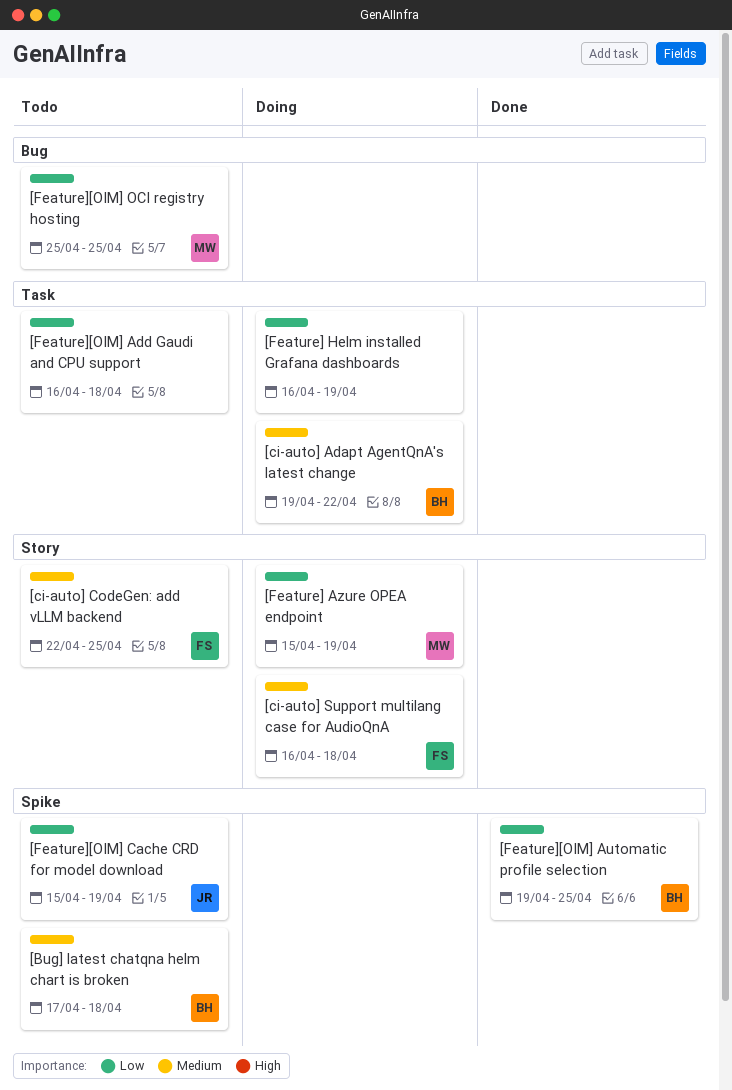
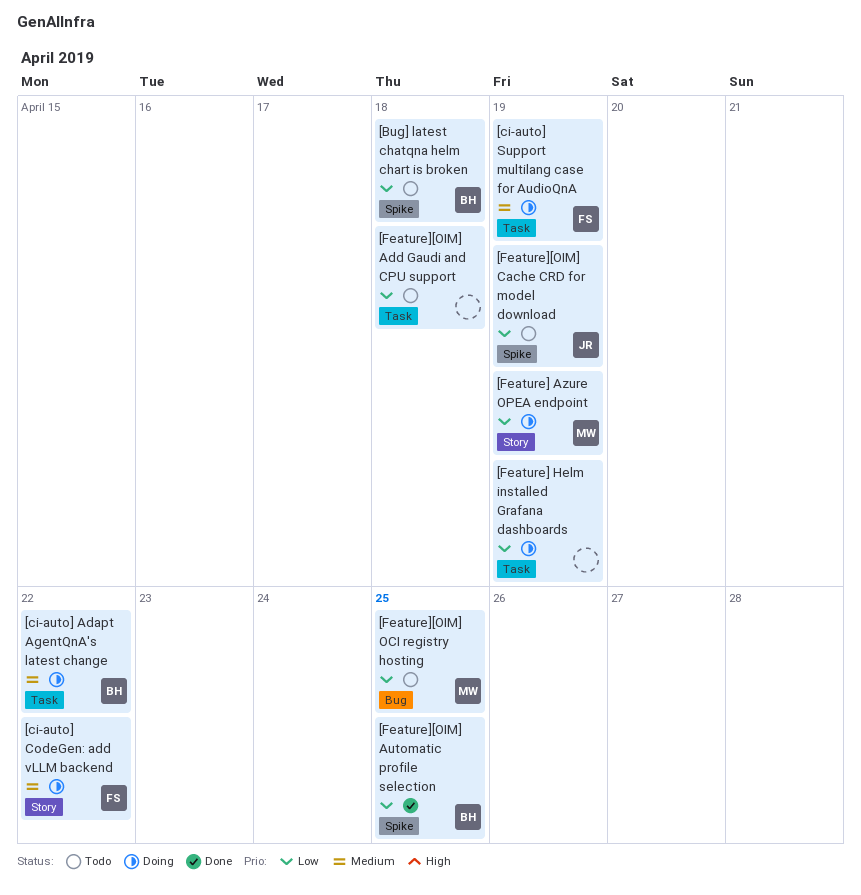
[Bug] latest chatqna helm chart is broken, priority: Medium -> Low
[ci-auto] CodeGen: add vLLM backend, status: Todo -> Doing
[ci-auto] CodeGen: add vLLM backend, due: Apr 25 -> Apr 22
[ci-auto] Support multilang case for AudioQnA, label: Story -> Task
[ci-auto] Support multilang case for AudioQnA, due: Apr 18 -> Apr 19

